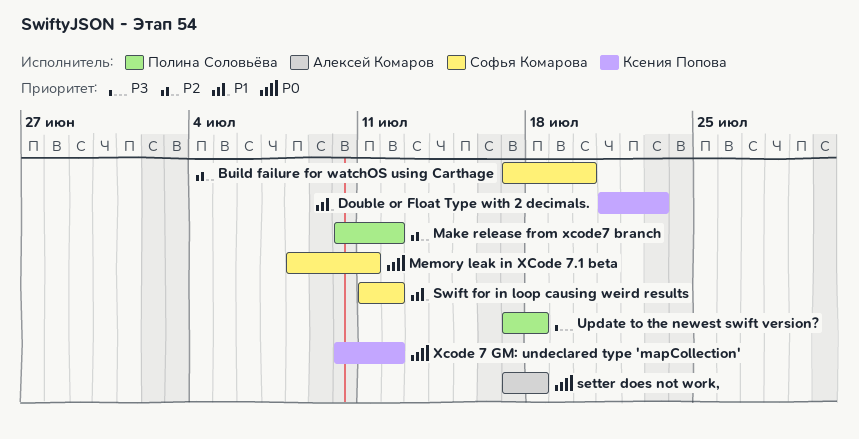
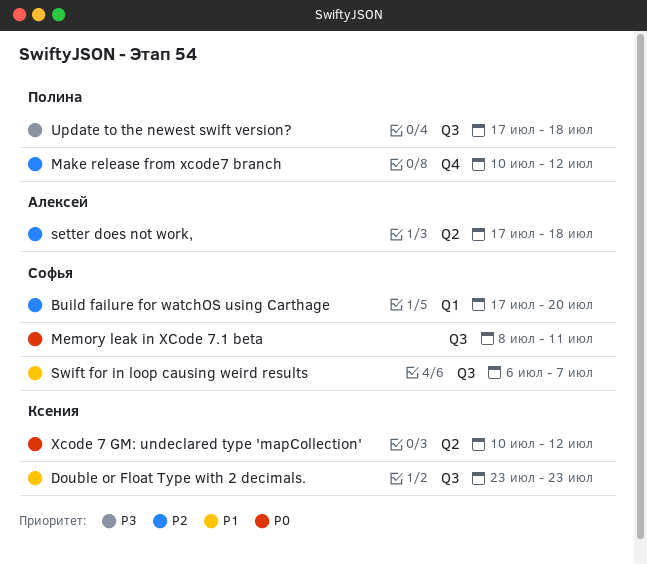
Double or Float Type with 2 decimals., start: Jul 21 -> Jul 23
setter does not work,, priority: P0 -> P2
Swift for in loop causing weird results, start: Jul 11 -> Jul 6
Swift for in loop causing weird results, due: Jul 12 -> Jul 7

